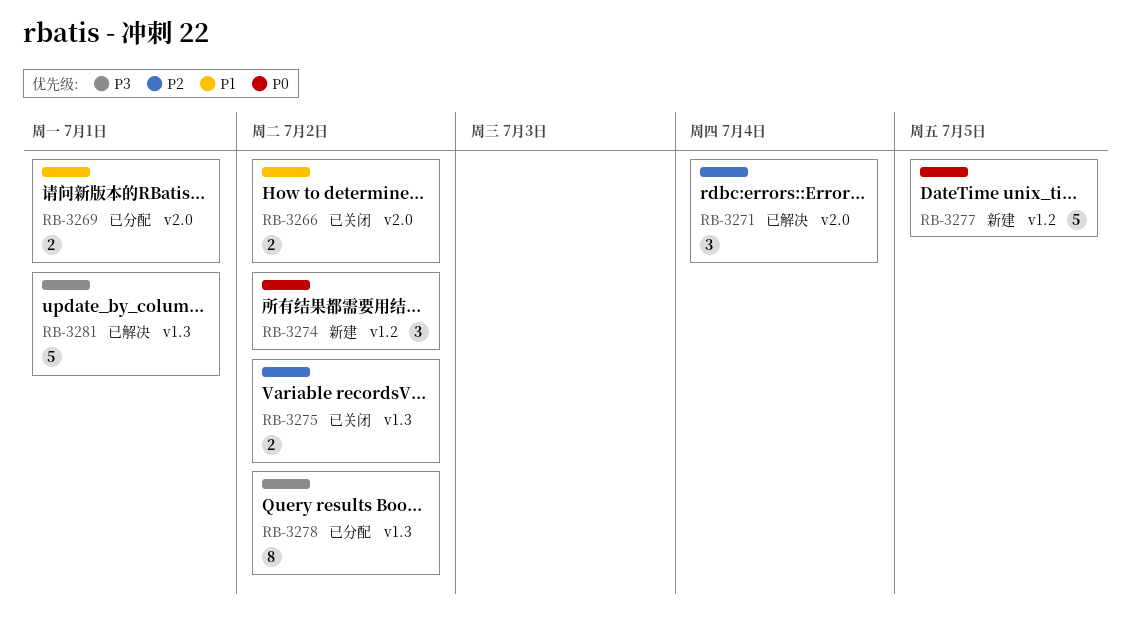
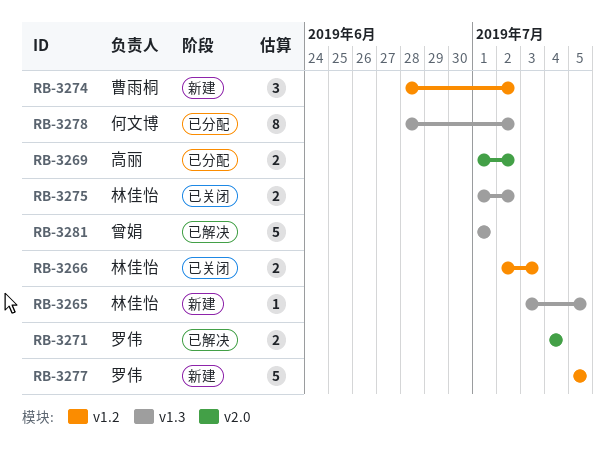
RB-3265: none -> present
RB-3266, label: v2.0 -> v1.2
RB-3266, due: Jul 2 -> Jul 3
RB-3269, due: Jul 1 -> Jul 2
RB-3271, estimate: 3 -> 2

